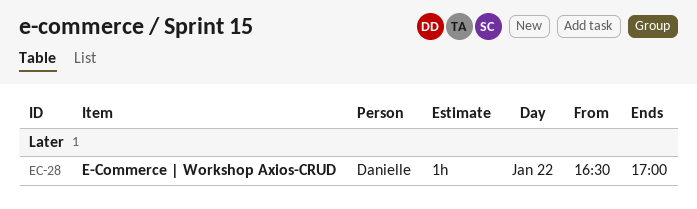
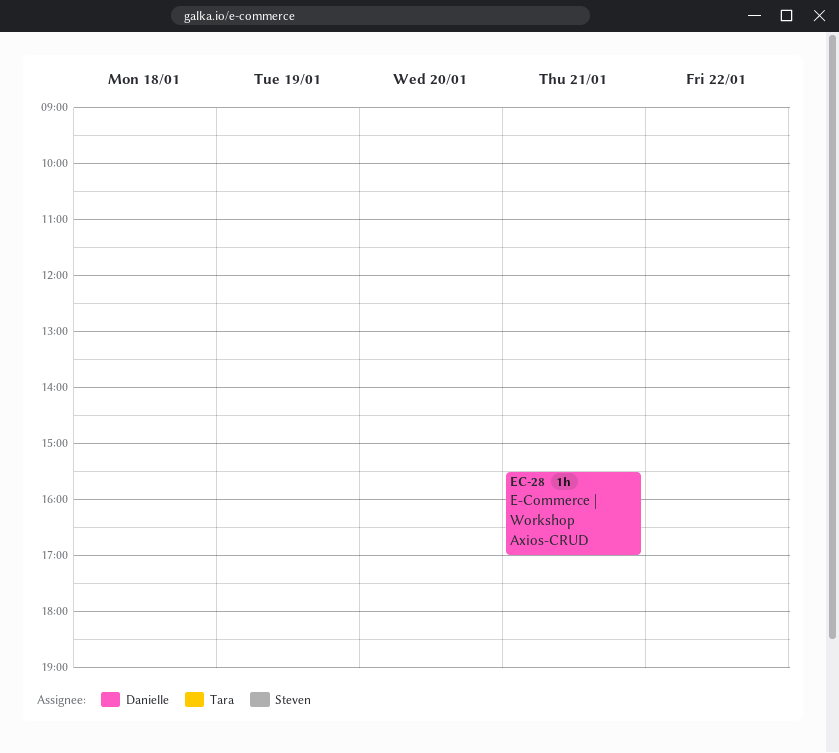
EC-28, day: Jan 22 -> Jan 21
EC-28, begins: 16:30 -> 15:30

